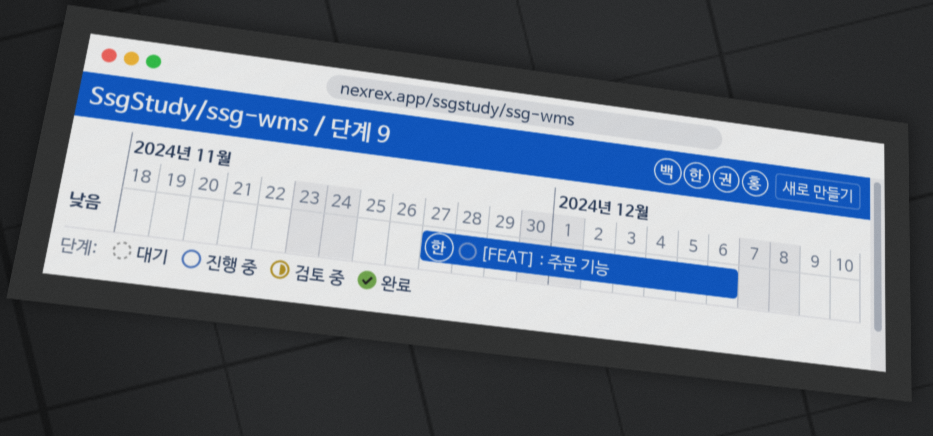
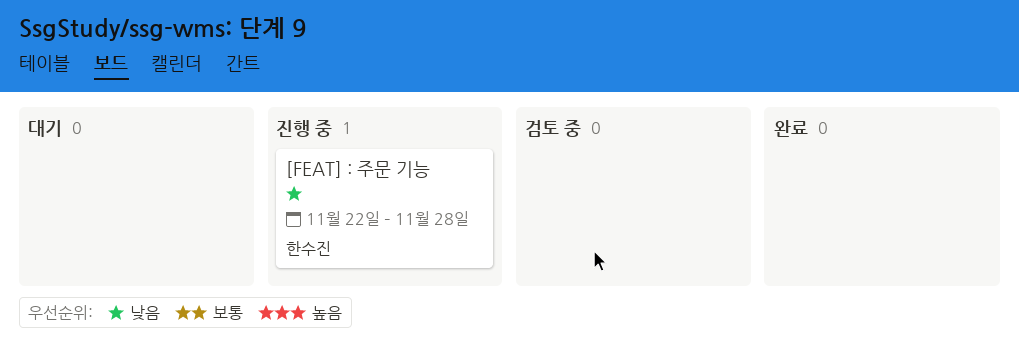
[FEAT] : 주문 기능, start: Nov 27 -> Nov 22
[FEAT] : 주문 기능, due: Dec 6 -> Nov 28

